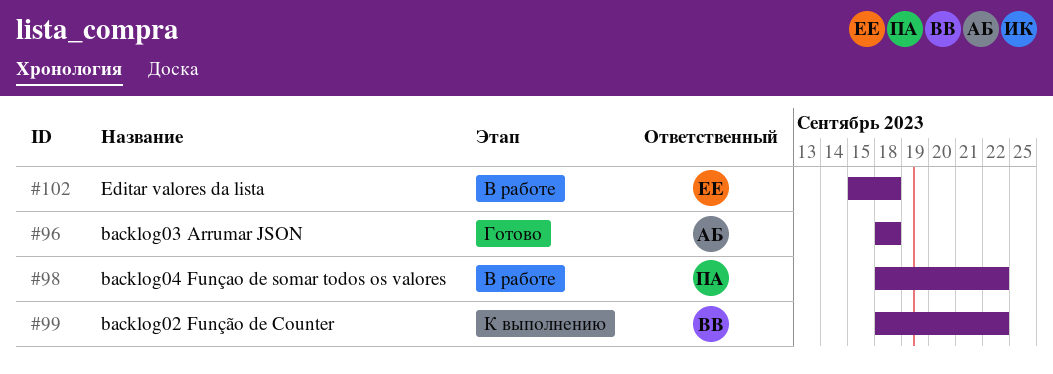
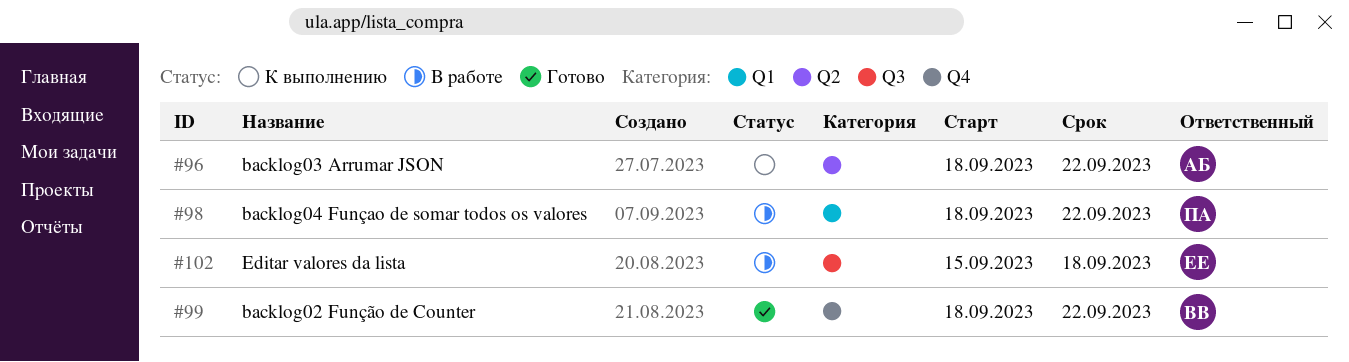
#96, status: Готово -> К выполнению
#96, due: Sep 18 -> Sep 22
#99, status: К выполнению -> Готово

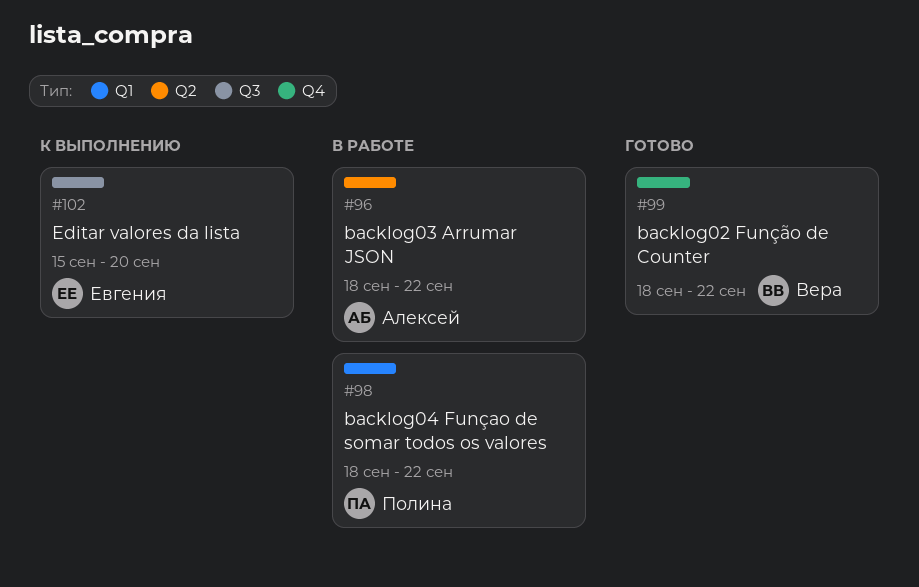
#96, status: К выполнению -> В работе
#102, status: В работе -> К выполнению
#102, due: Sep 18 -> Sep 20

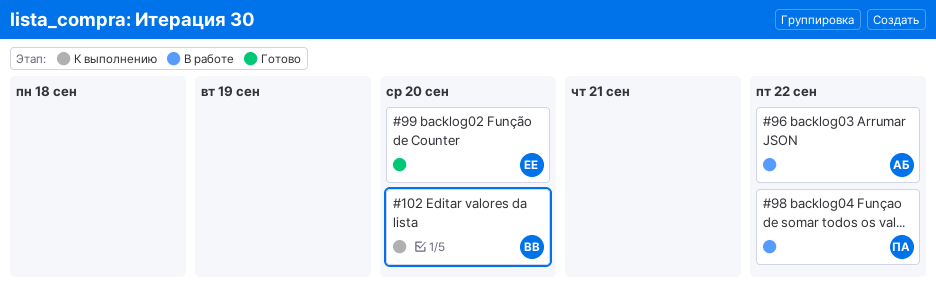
#99, owner: Вера -> Евгения
#99, due: Sep 22 -> Sep 20
#102, owner: Евгения -> Вера

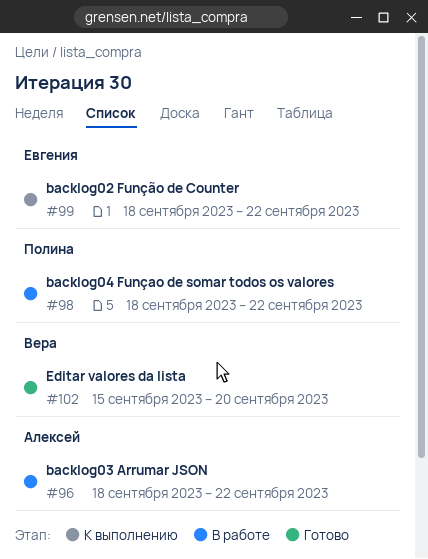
#99, status: Готово -> К выполнению
#99, due: Sep 20 -> Sep 22
#102, status: К выполнению -> Готово

